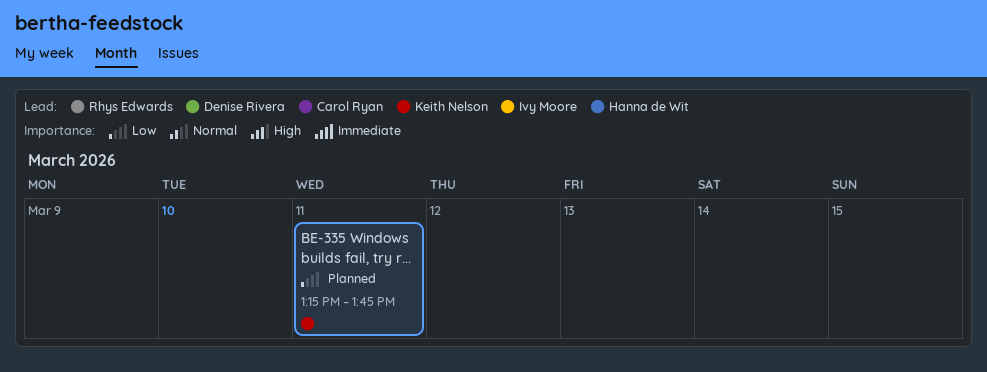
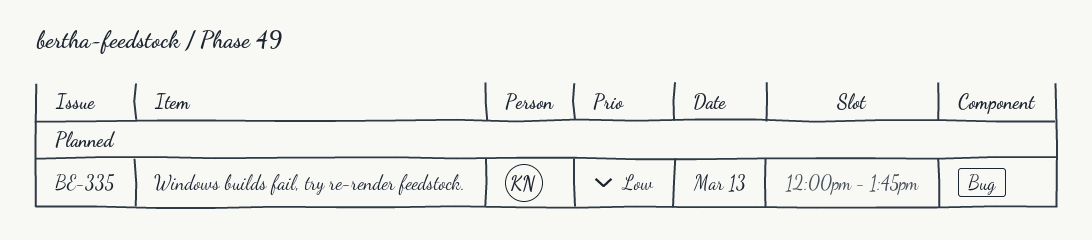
BE-335, day: Mar 11 -> Mar 13
BE-335, begins: 13:15 -> 12:00

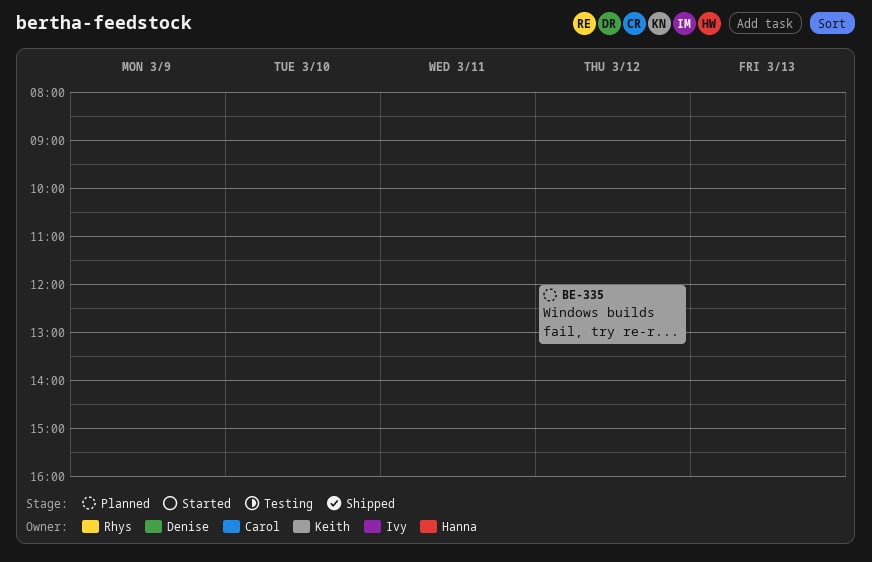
BE-335, day: Mar 13 -> Mar 12
BE-335, ends: 13:45 -> 13:15

